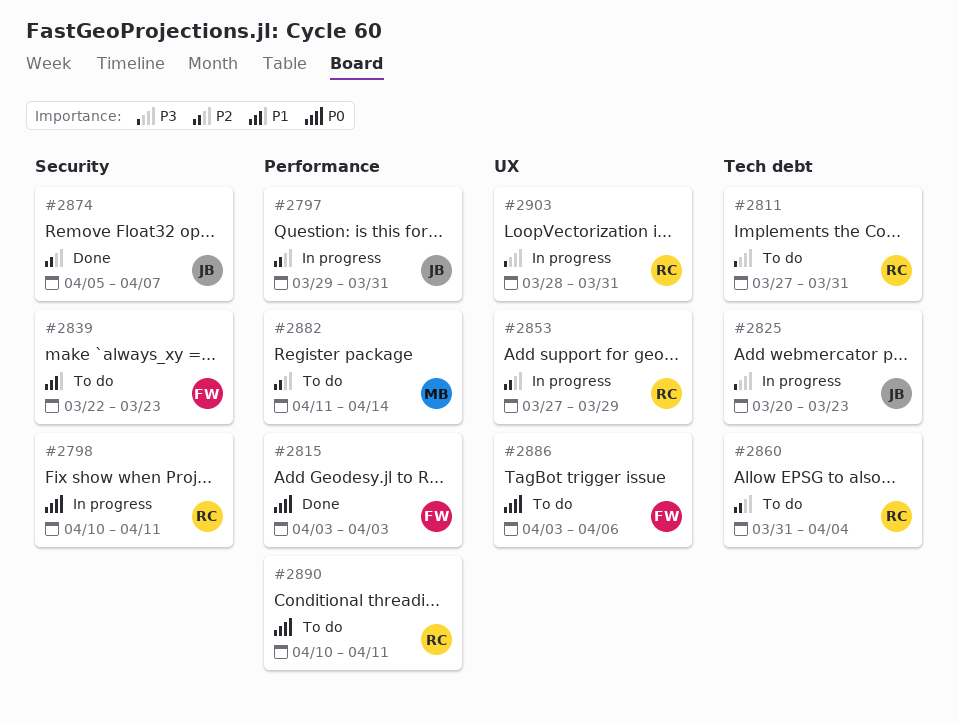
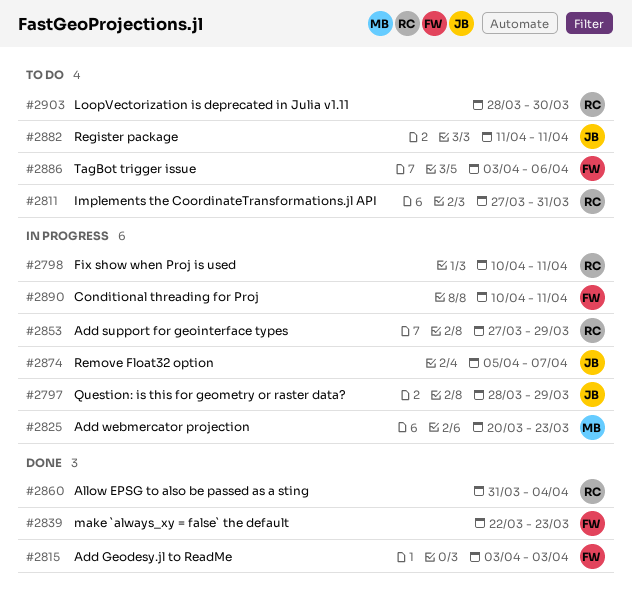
#2797, start: Mar 29 -> Mar 28
#2797, due: Mar 31 -> Mar 29
#2825, owner: JB -> MB
#2839, status: To do -> Done
#2860, status: To do -> Done
#2874, status: Done -> In progress
#2882, owner: MB -> JB
#2882, due: Apr 14 -> Apr 11
#2890, status: To do -> In progress
#2890, owner: RC -> FW
#2903, status: In progress -> To do
#2903, due: Mar 31 -> Mar 30

